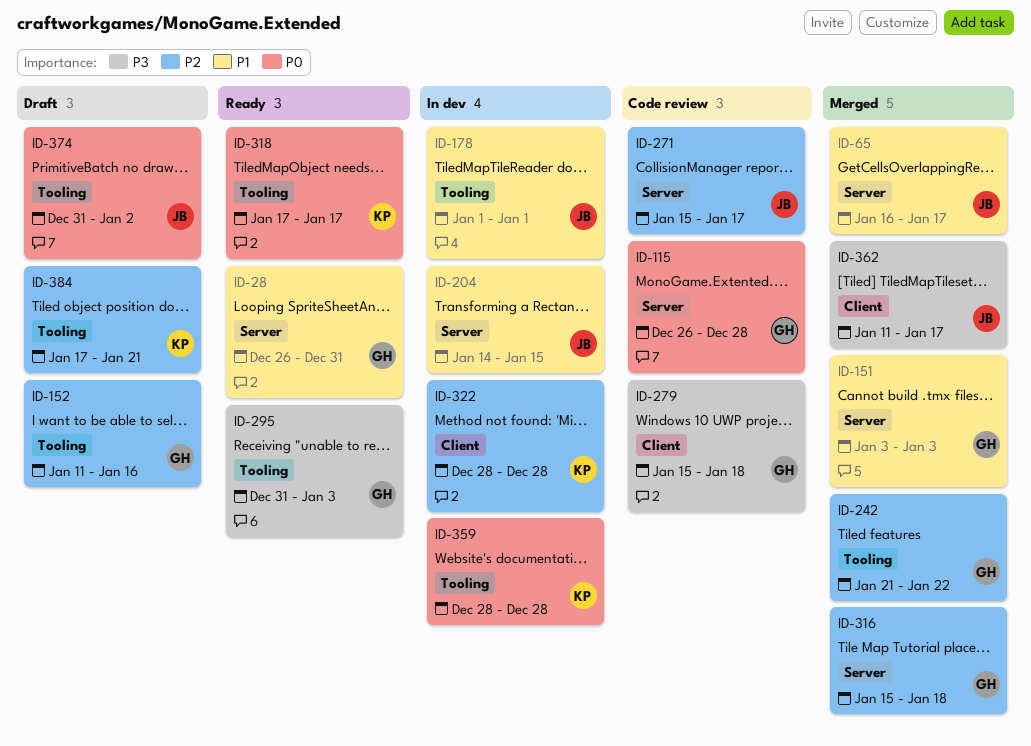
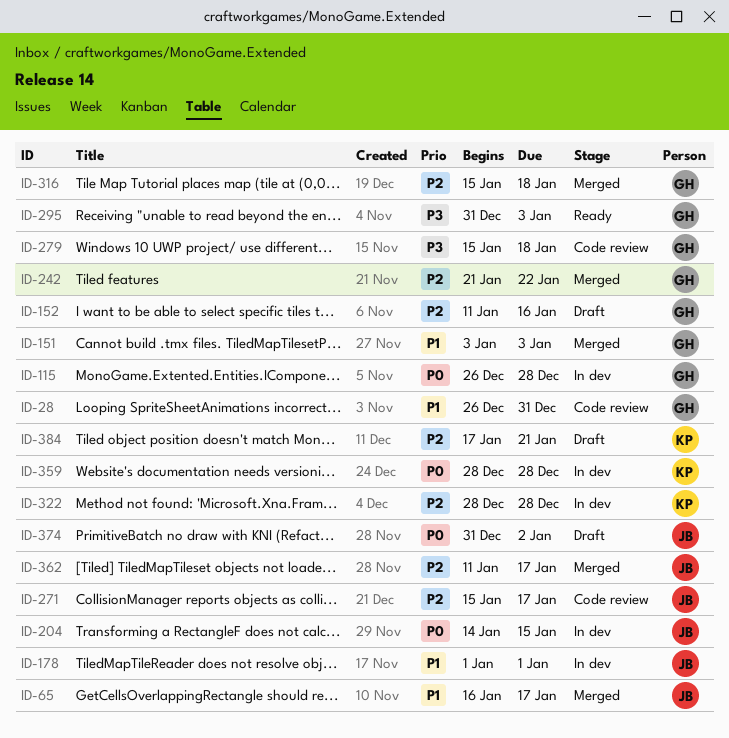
ID-28, status: Ready -> Code review
ID-115, status: Code review -> In dev
ID-204, priority: P1 -> P0
ID-318: present -> none
ID-362, priority: P3 -> P2

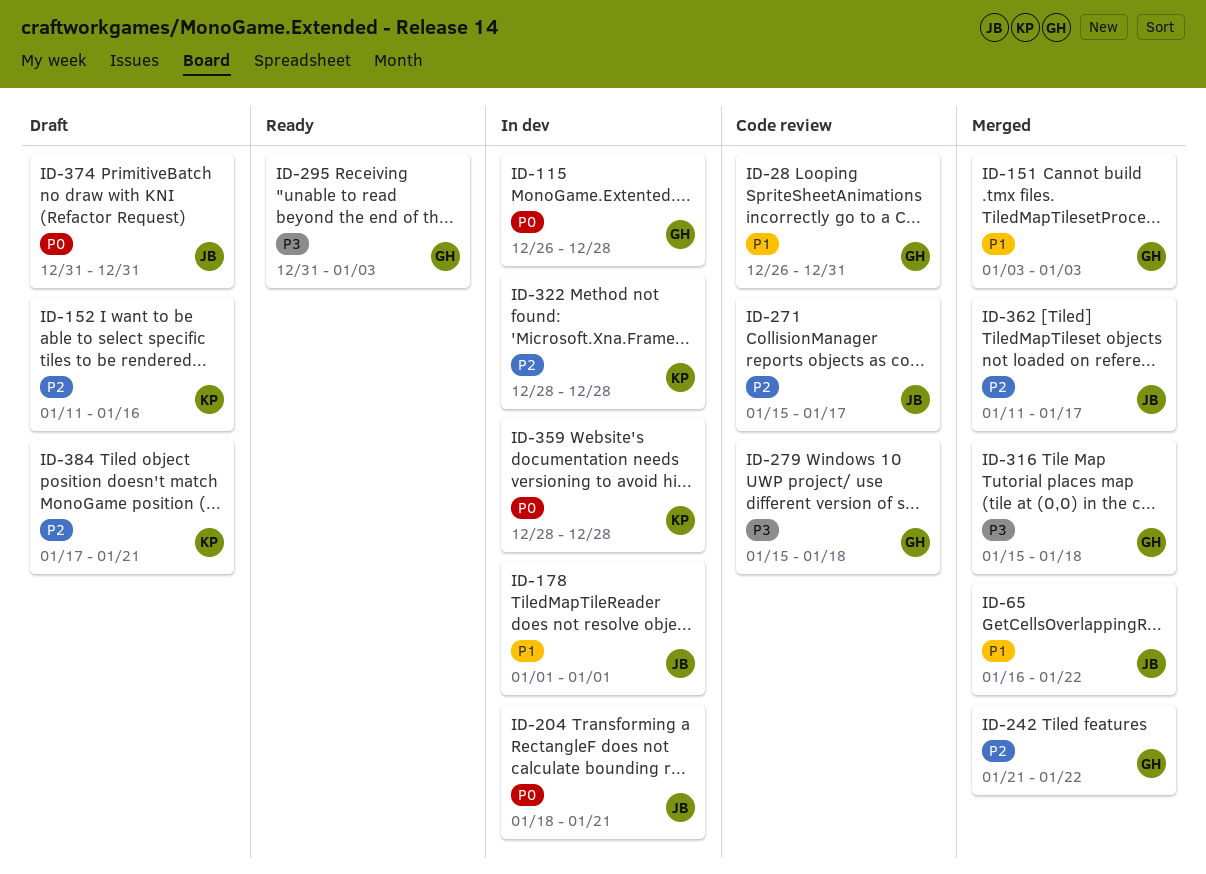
ID-65, due: Jan 17 -> Jan 22
ID-152, owner: GH -> KP
ID-204, start: Jan 14 -> Jan 18
ID-204, due: Jan 15 -> Jan 21
ID-316, priority: P2 -> P3
ID-374, due: Jan 2 -> Dec 31

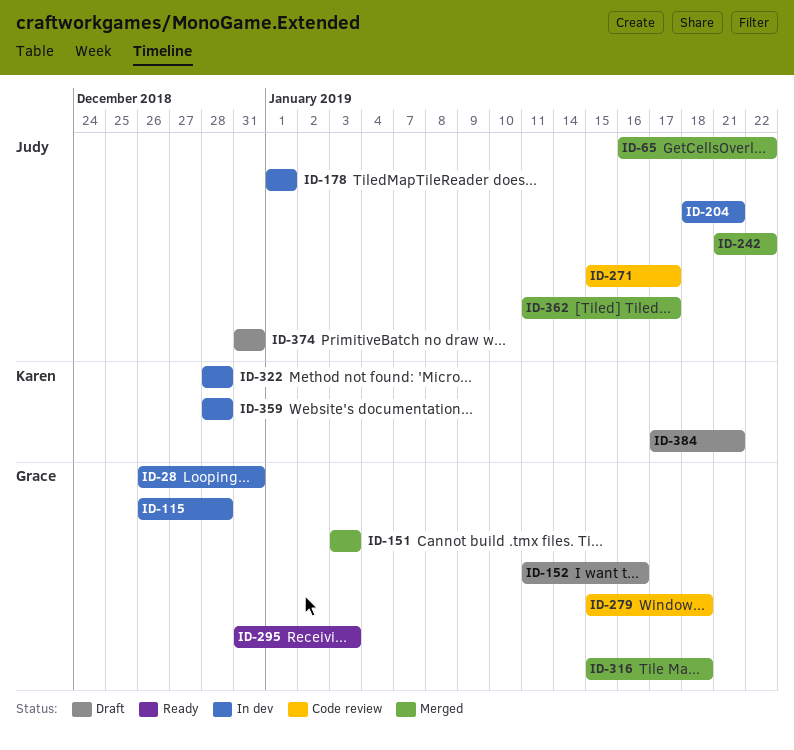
ID-28, status: Code review -> In dev
ID-152, owner: Karen -> Grace
ID-242, owner: Grace -> Judy

